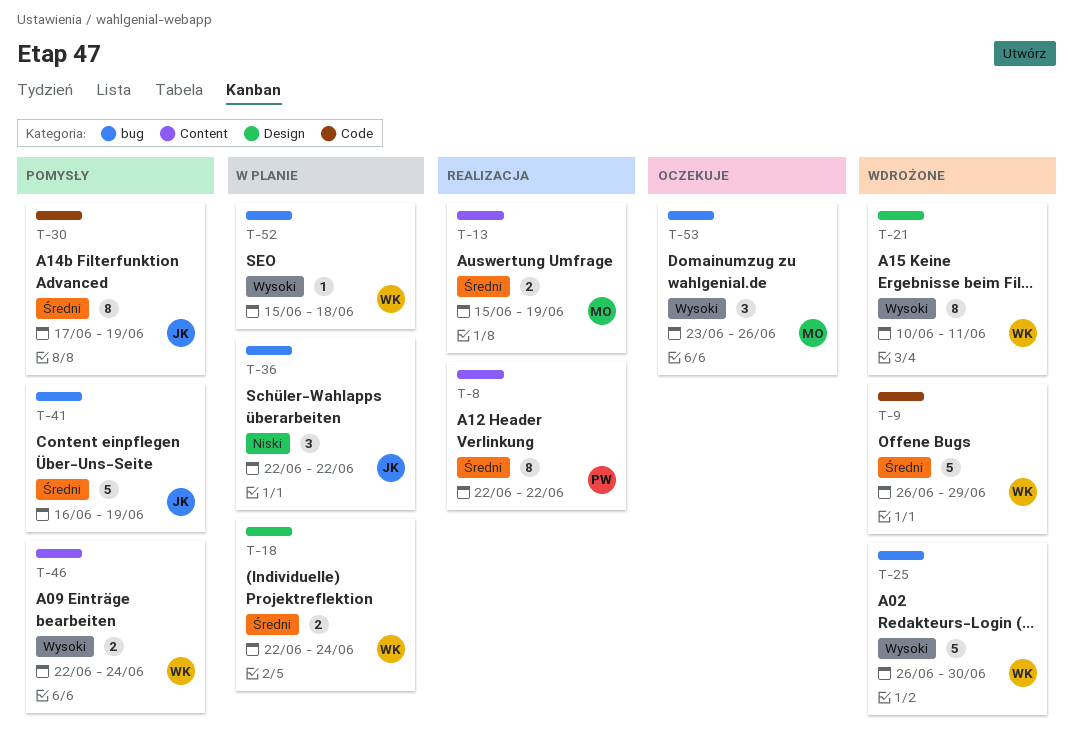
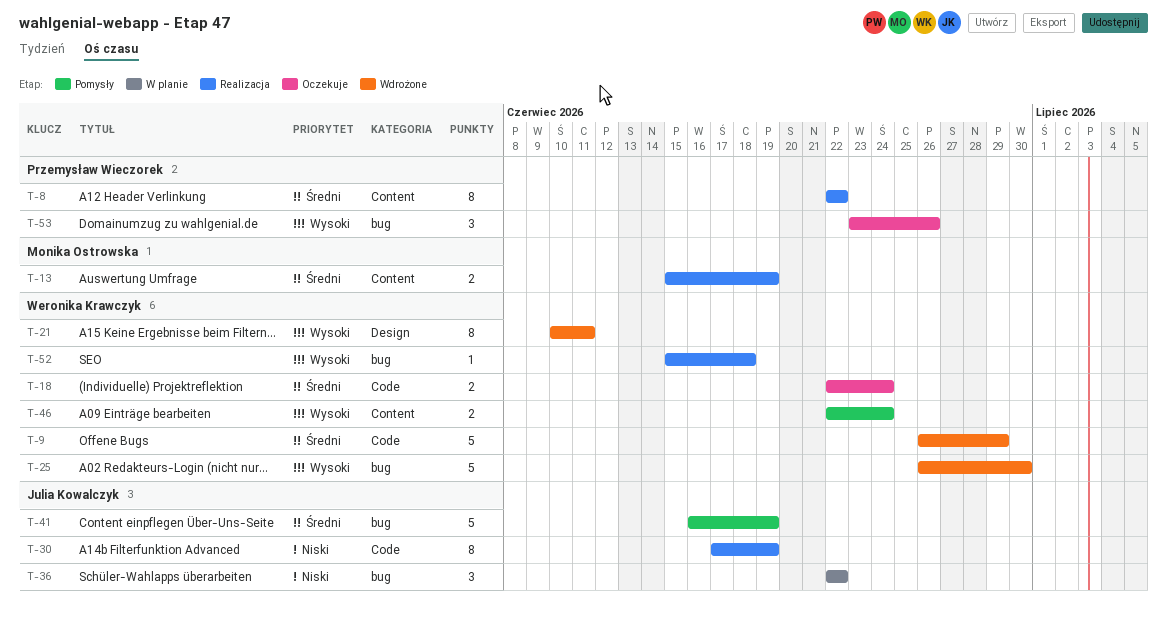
T-18, status: W planie -> Oczekuje
T-18, label: Design -> Code
T-30, status: Pomysły -> Realizacja
T-30, priority: Średni -> Niski
T-52, status: W planie -> Realizacja
T-53, owner: Monika Ostrowska -> Przemysław Wieczorek

